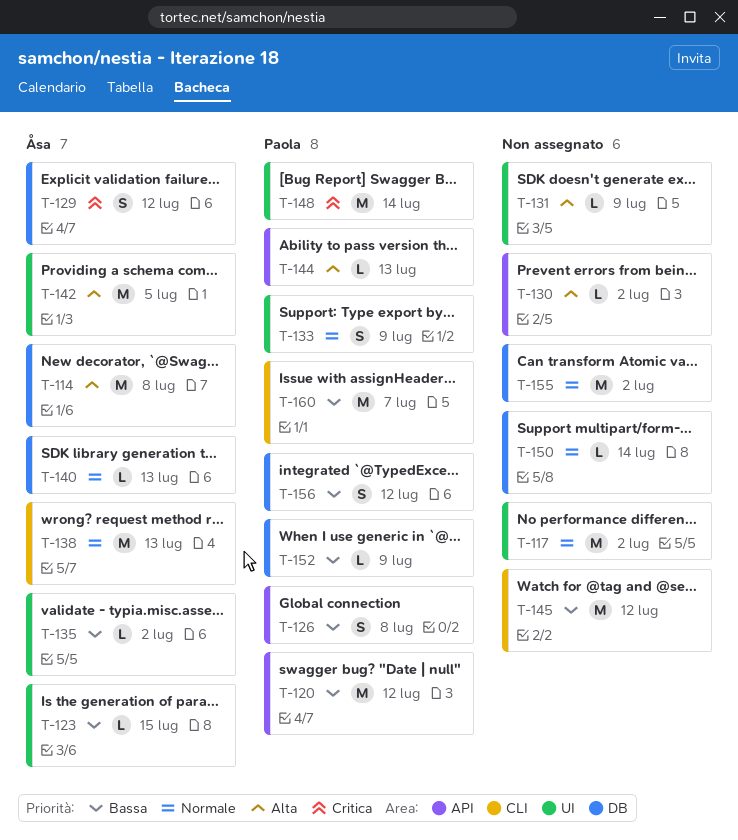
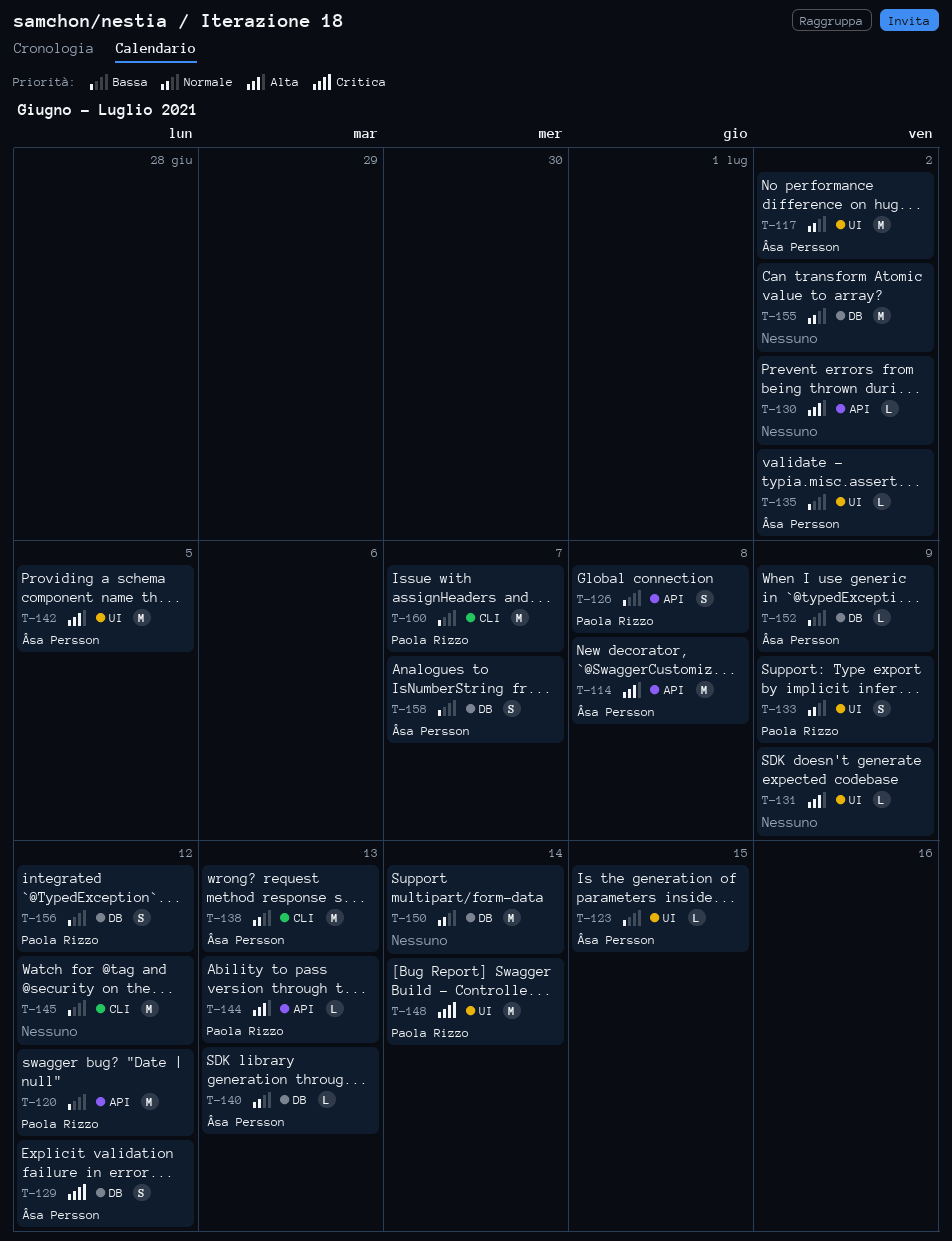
T-114, label: DB -> API
T-117, owner: none -> Åsa Persson
T-150, estimate: L -> M
T-152, owner: Paola Rizzo -> Åsa Persson
T-158: none -> present

